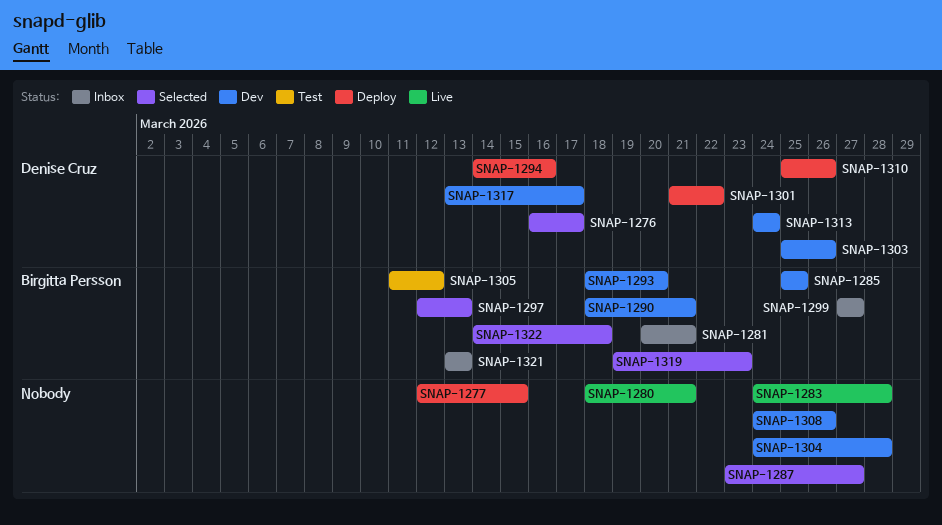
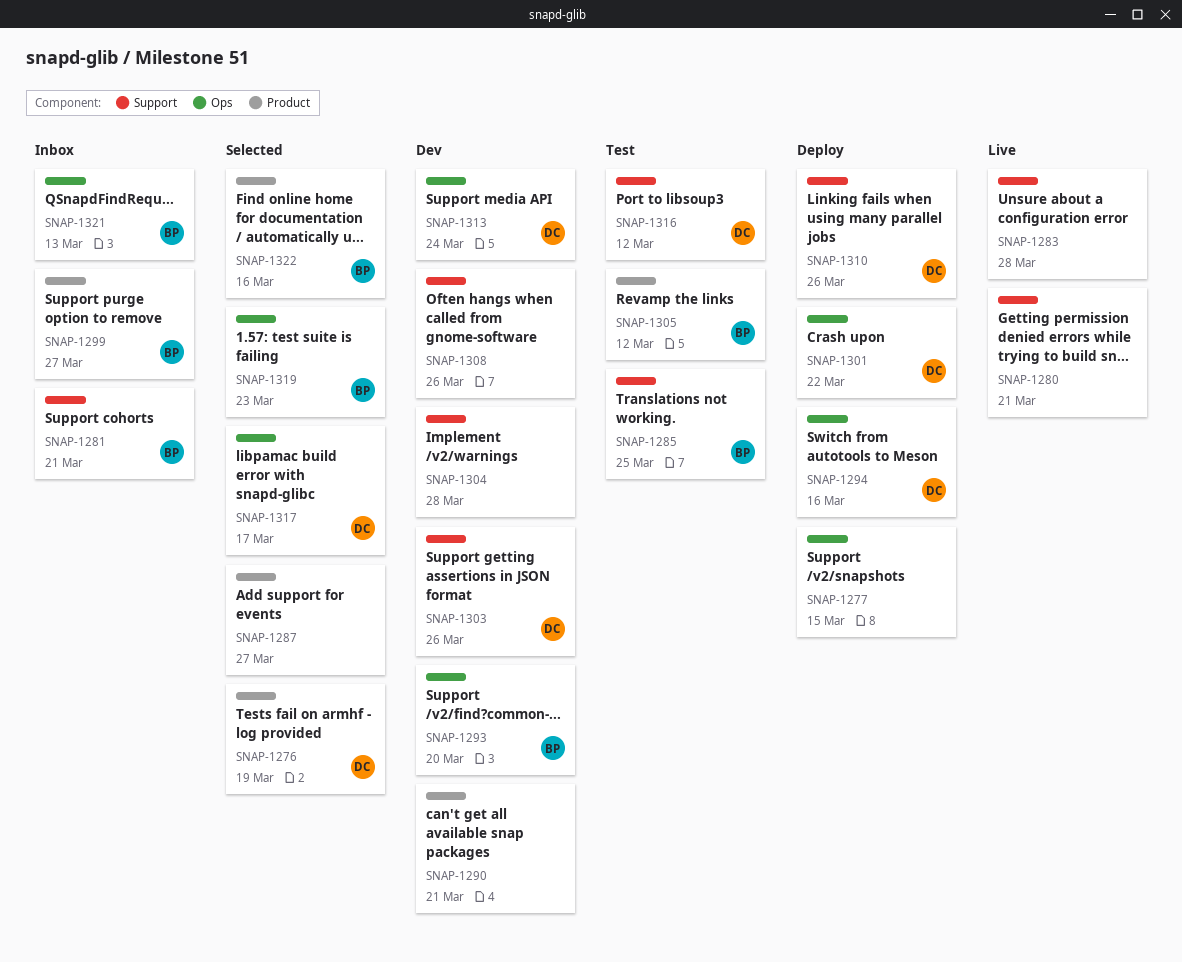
SNAP-1276, due: Mar 17 -> Mar 19
SNAP-1285, status: Dev -> Test
SNAP-1290, owner: Birgitta Persson -> none
SNAP-1297: present -> none
SNAP-1316: none -> present
SNAP-1317, status: Dev -> Selected
SNAP-1322, due: Mar 18 -> Mar 16

